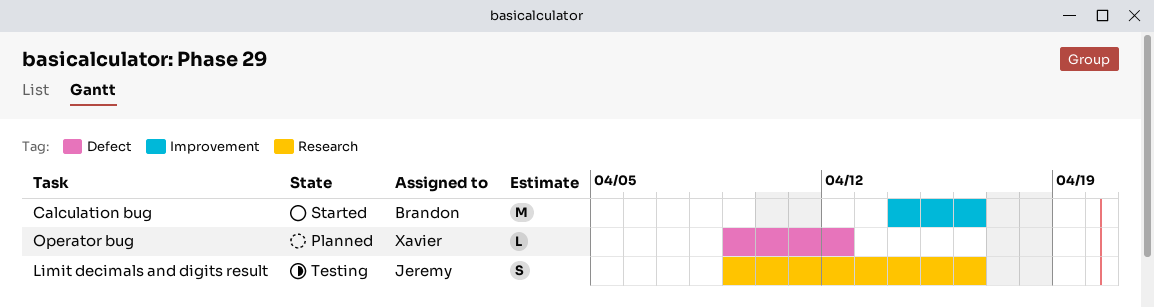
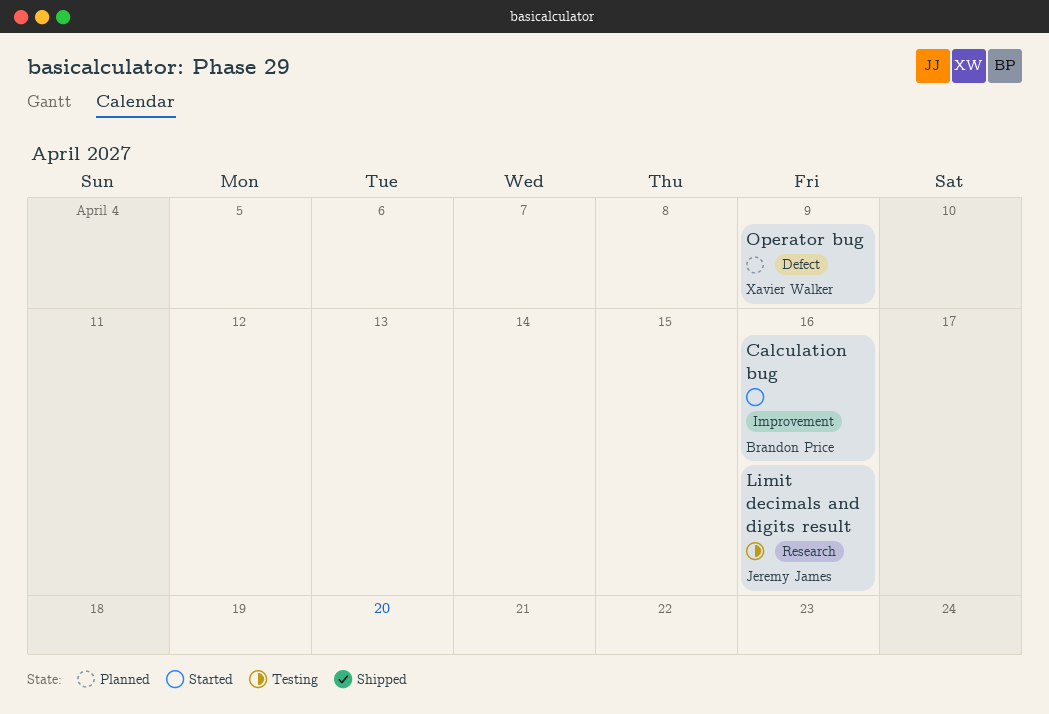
Operator bug, due: Apr 12 -> Apr 9

